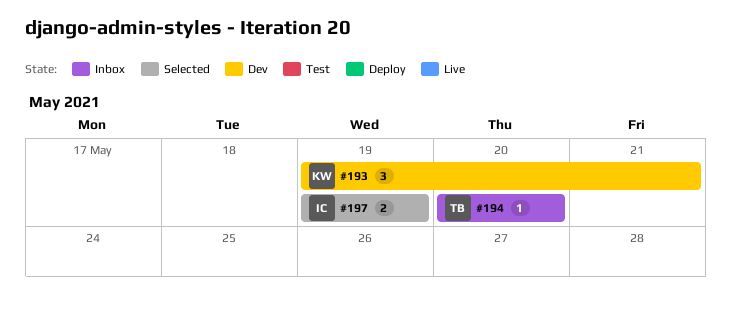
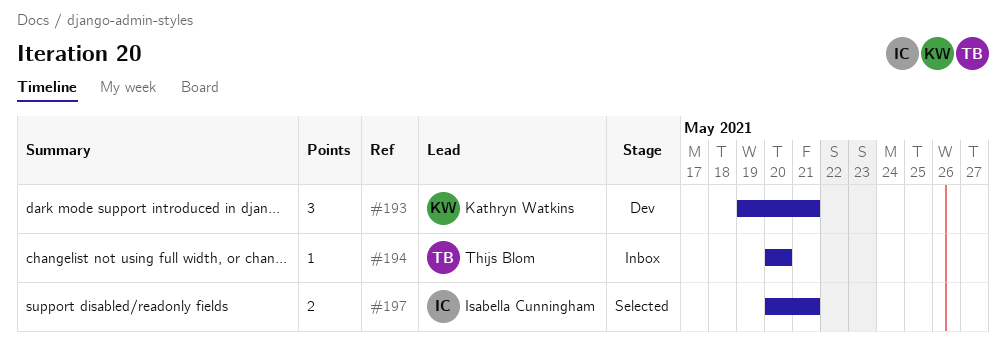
#197, start: May 19 -> May 20
#197, due: May 19 -> May 21

